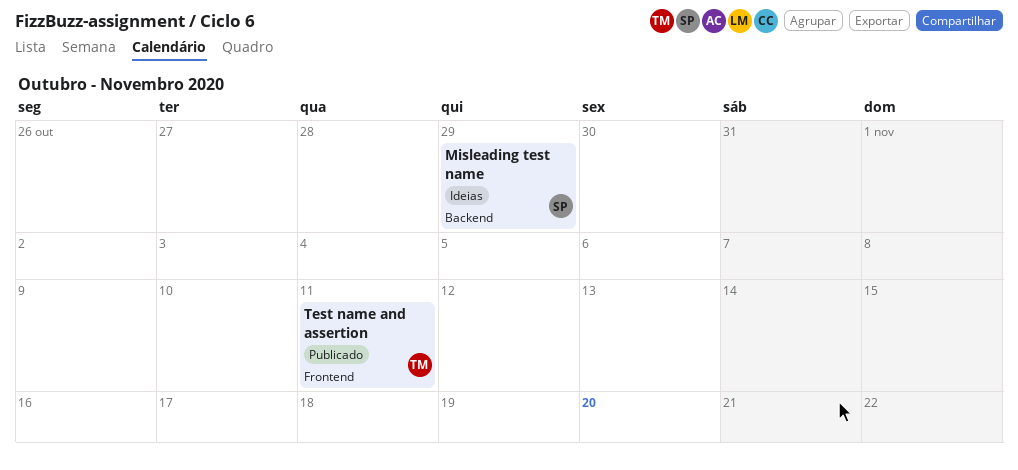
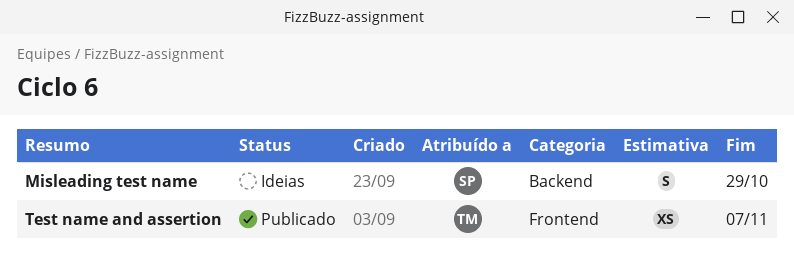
Test name and assertion, due: Nov 11 -> Nov 7

